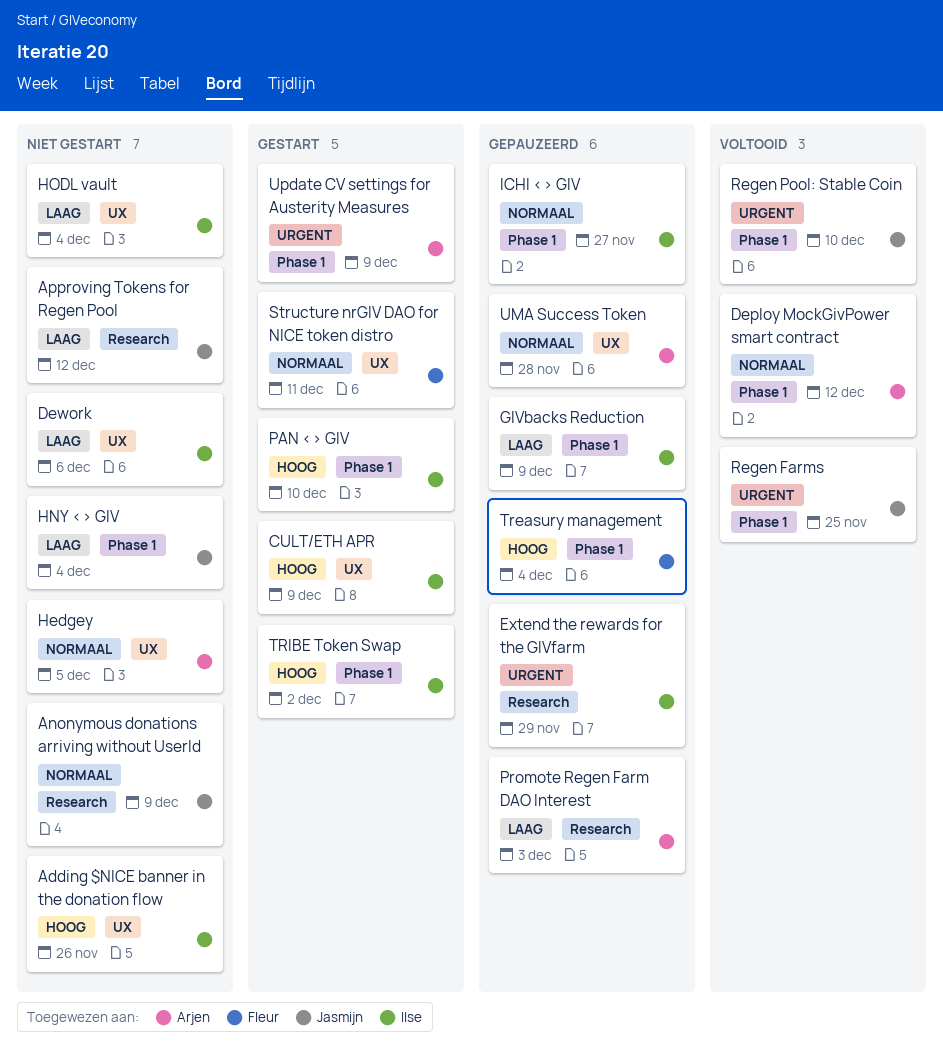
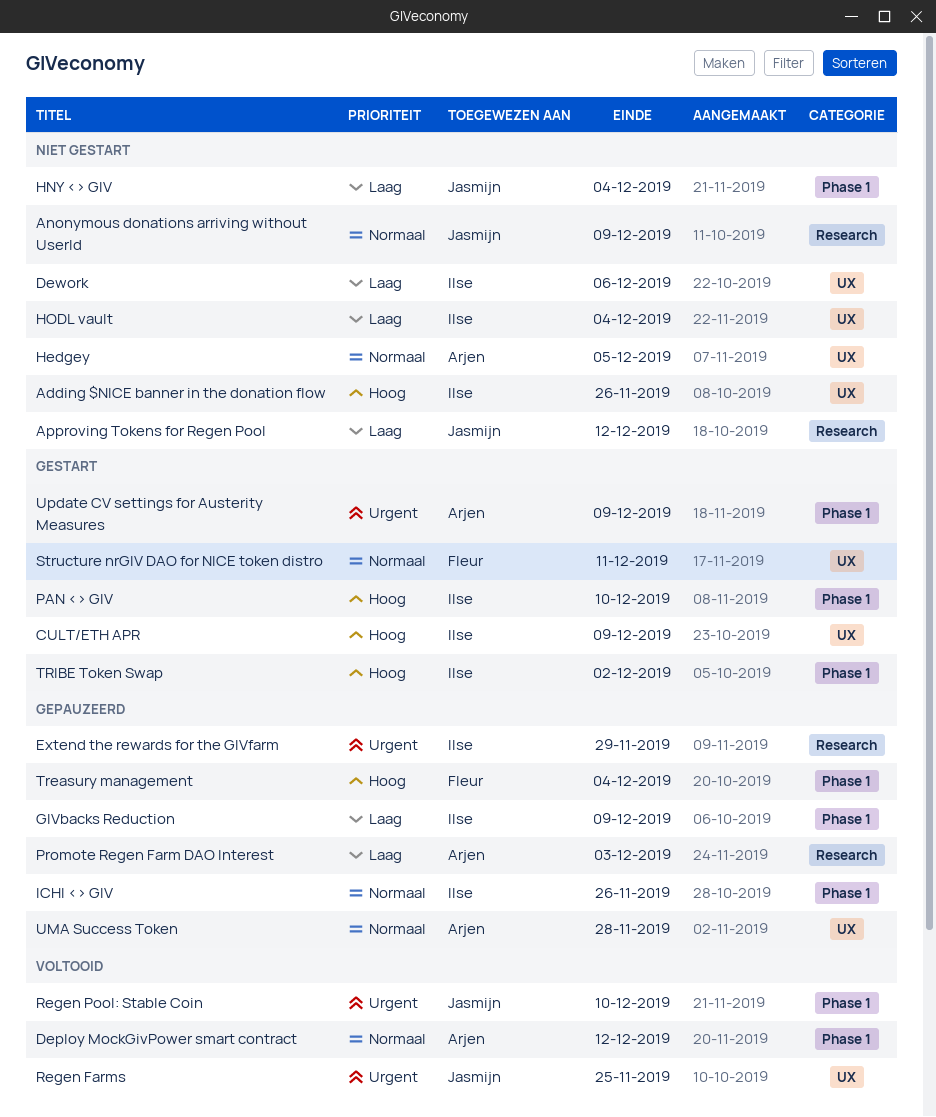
ICHI <> GIV, due: Nov 27 -> Nov 26
Regen Farms, label: Phase 1 -> UX

